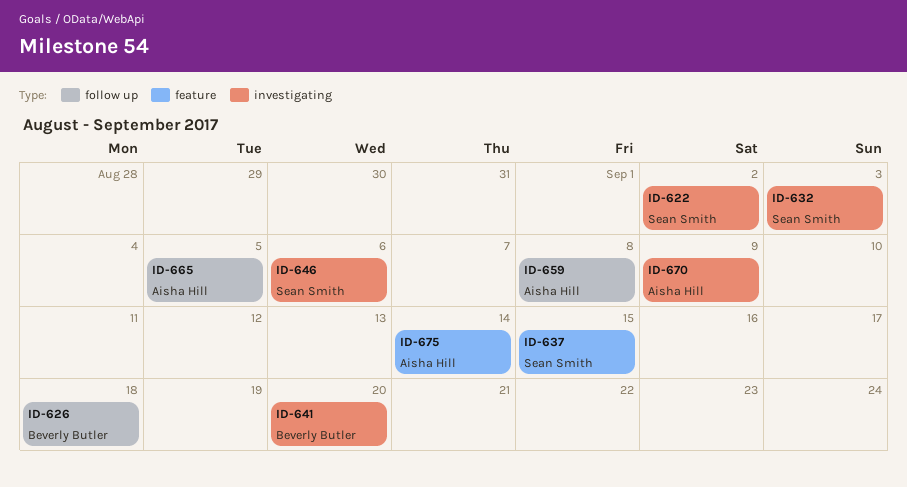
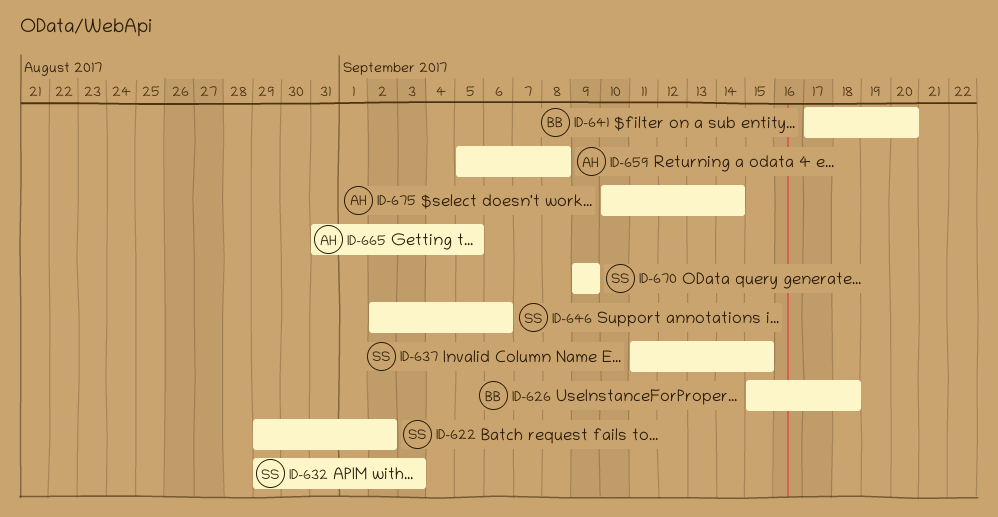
ID-670, owner: Aisha Hill -> Sean Smith

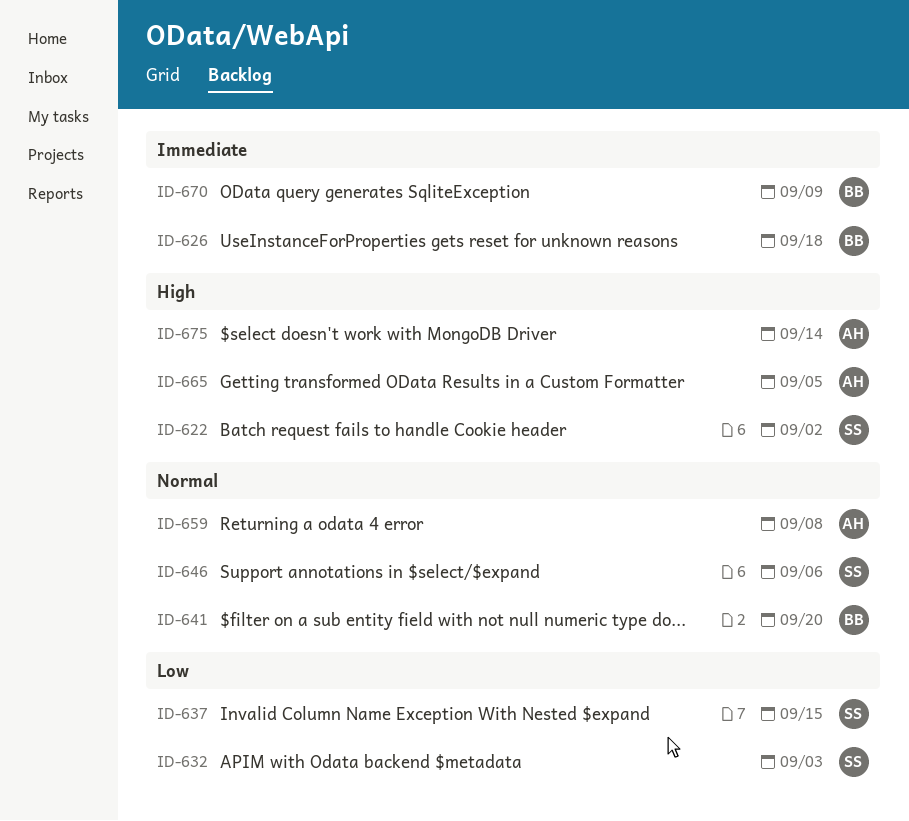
ID-670, owner: SS -> BB

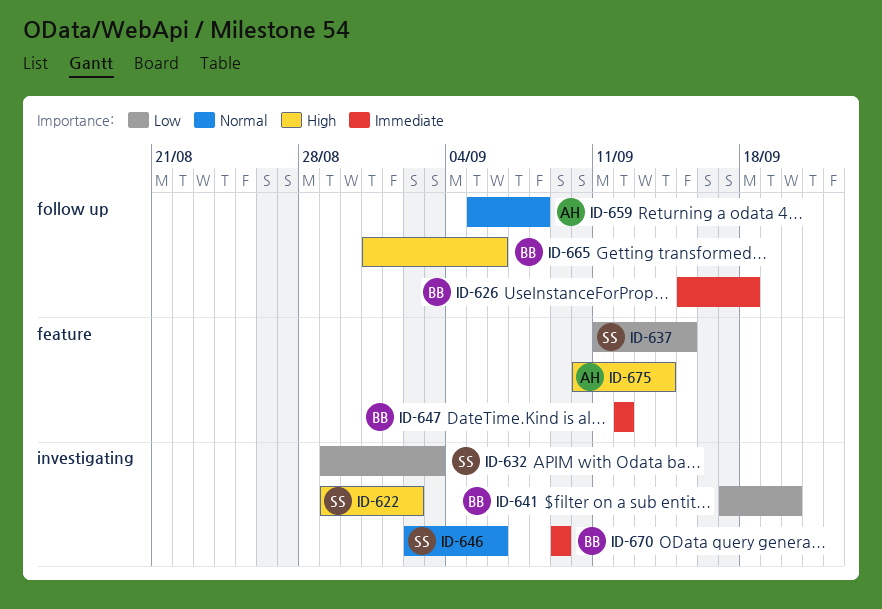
ID-641, priority: Normal -> Low
ID-647: none -> present
ID-665, owner: AH -> BB
ID-665, due: Sep 5 -> Sep 6

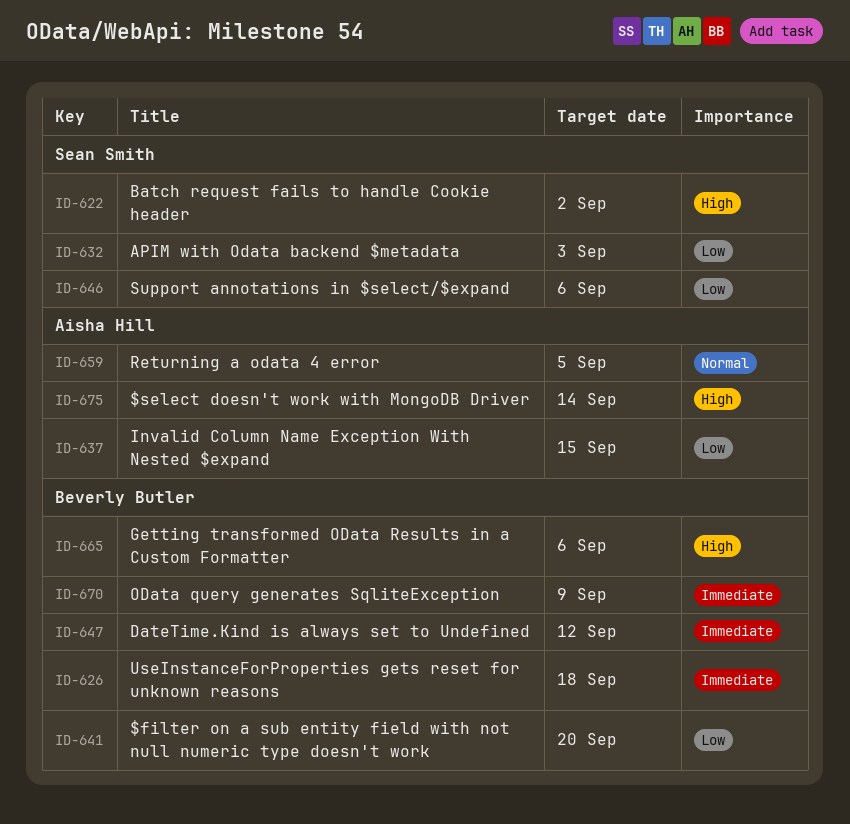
ID-637, owner: Sean Smith -> Aisha Hill
ID-646, priority: Normal -> Low
ID-659, due: Sep 8 -> Sep 5

